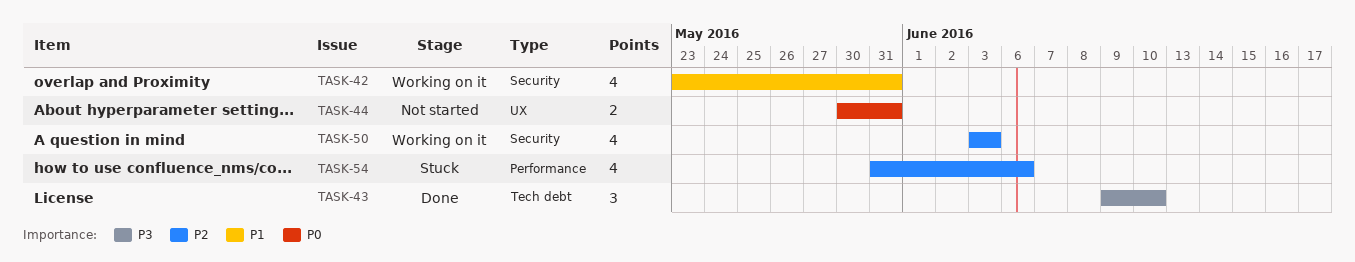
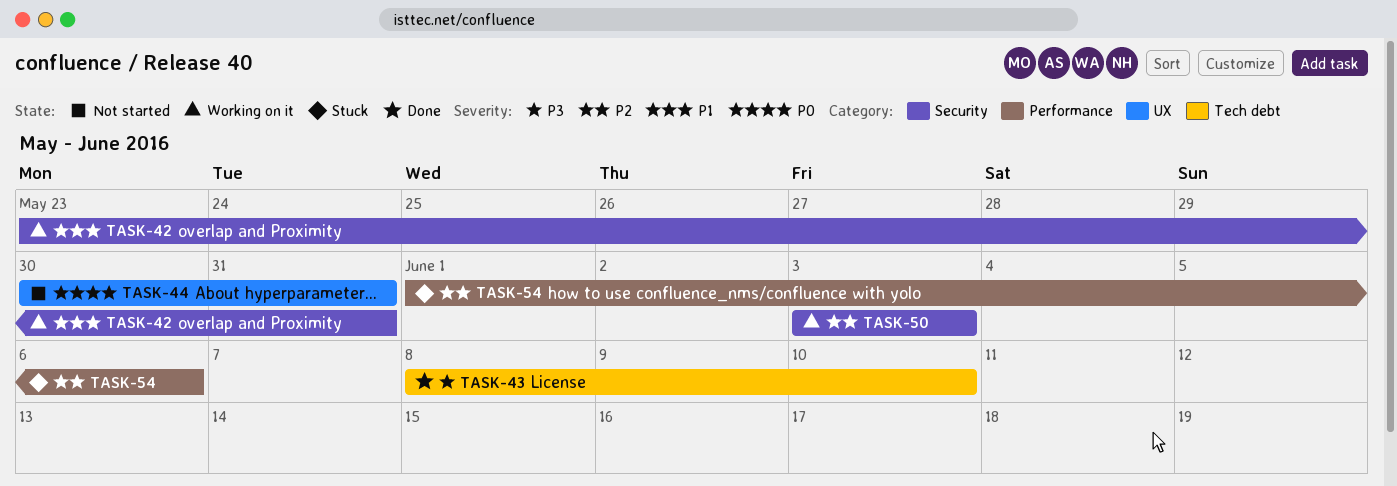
TASK-43, start: Jun 9 -> Jun 8
TASK-54, start: May 31 -> Jun 1

